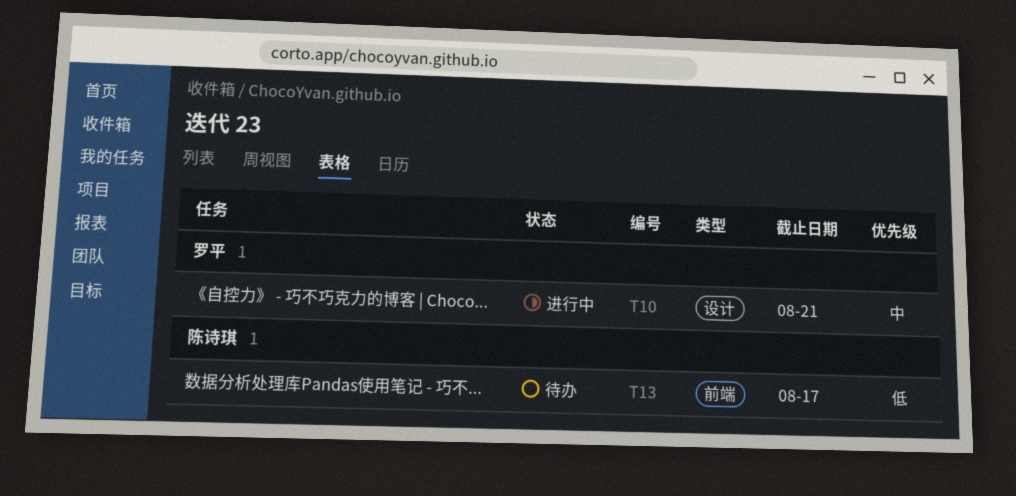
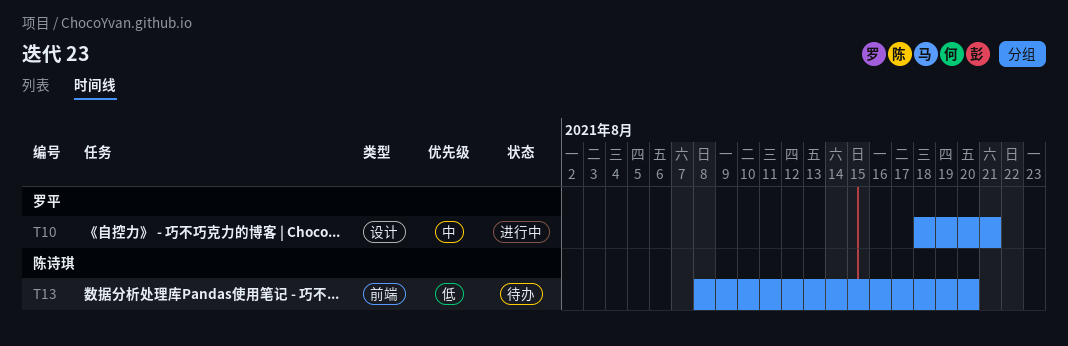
T13, due: Aug 17 -> Aug 20

